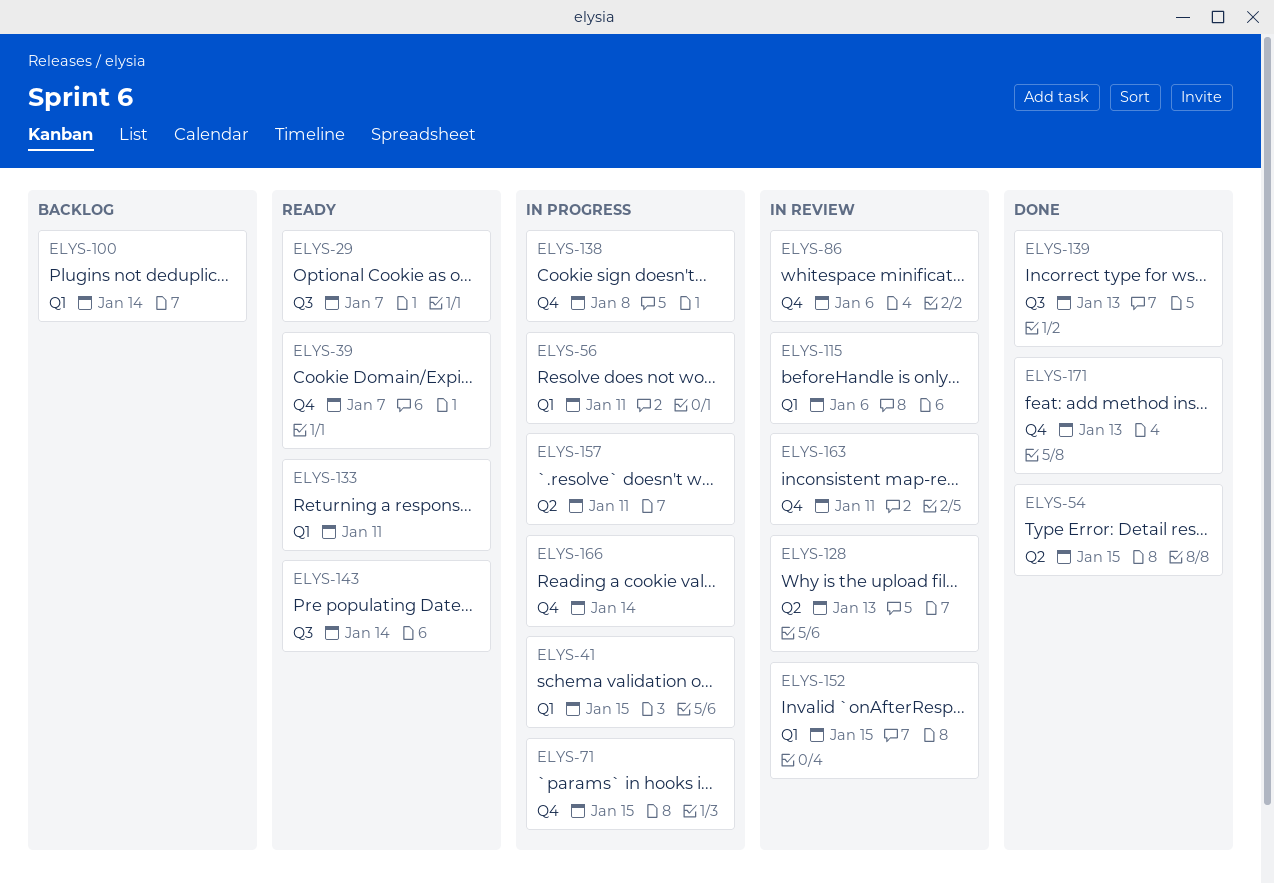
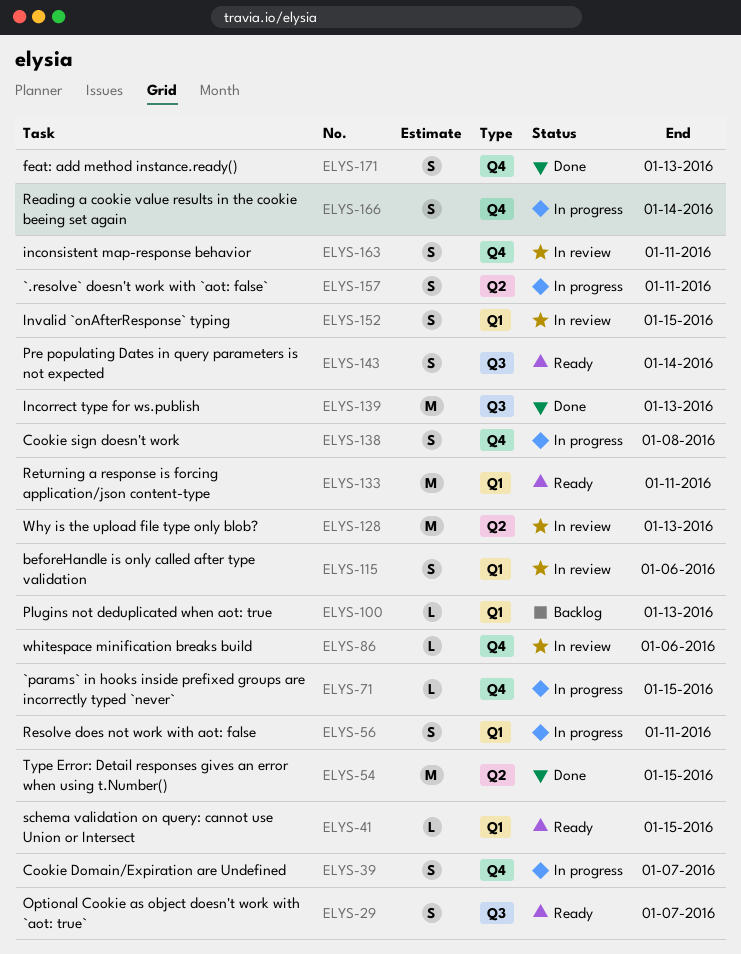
ELYS-39, status: Ready -> In progress
ELYS-41, status: In progress -> Ready
ELYS-100, due: Jan 14 -> Jan 13

